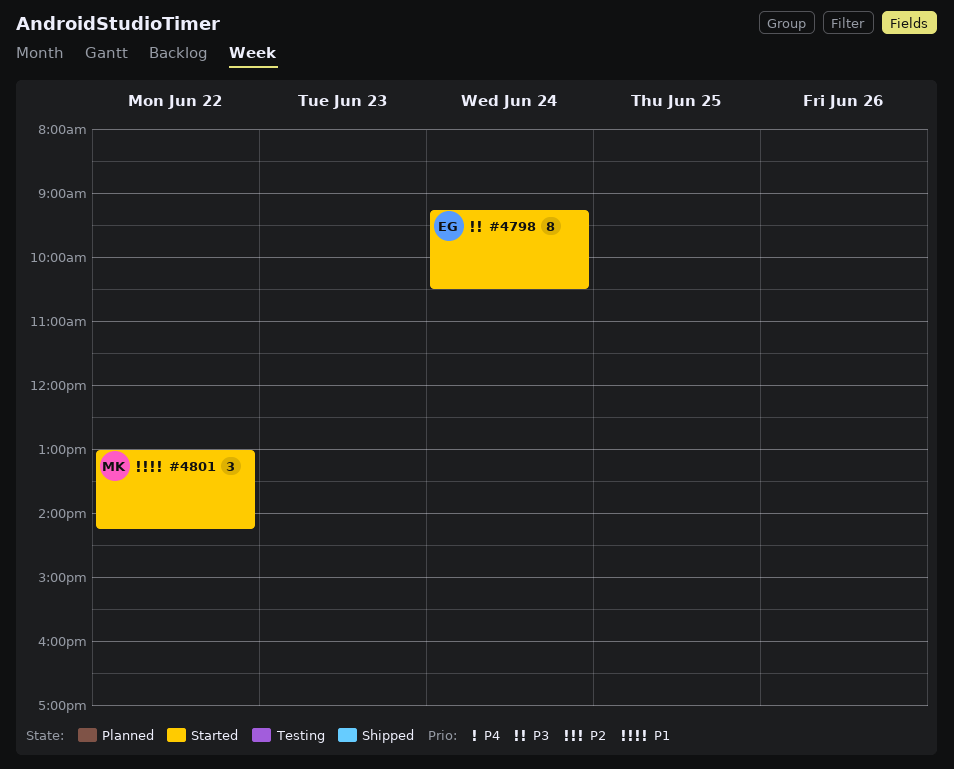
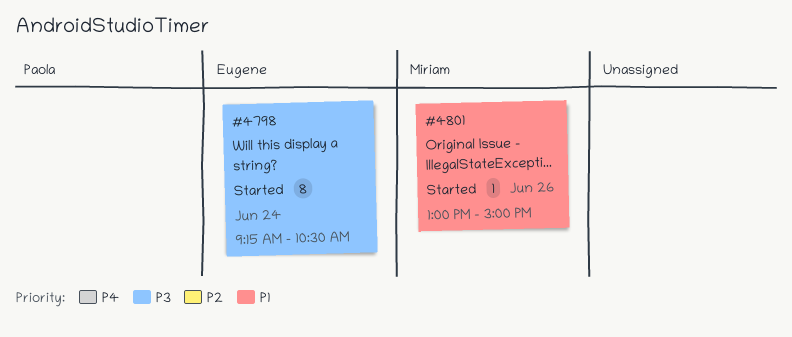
#4801, estimate: 3 -> 1
#4801, day: Jun 22 -> Jun 26
#4801, ends: 14:15 -> 15:00

